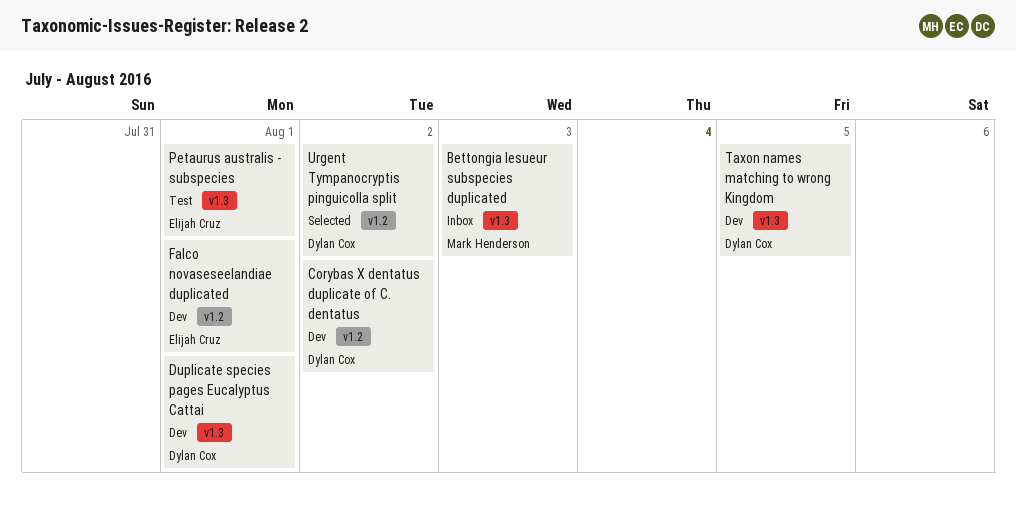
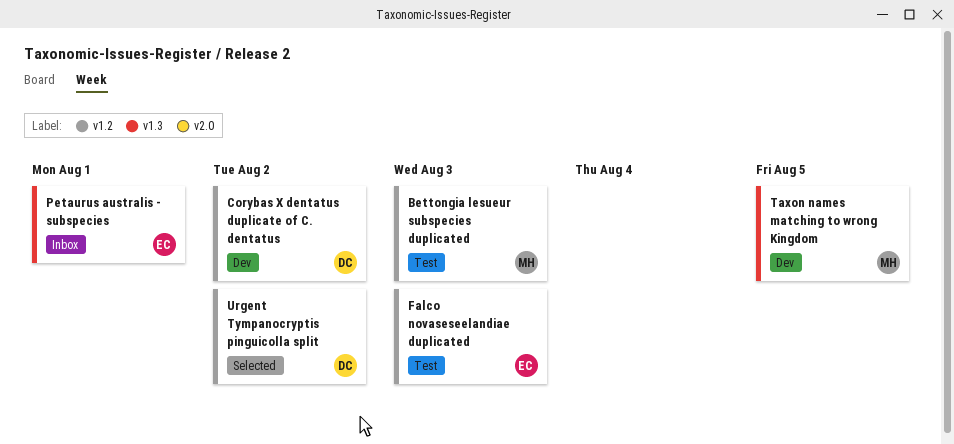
Bettongia lesueur subspecies duplicated, status: Inbox -> Test
Bettongia lesueur subspecies duplicated, label: v1.3 -> v1.2
Duplicate species pages Eucalyptus Cattai: present -> none
Falco novaseseelandiae duplicated, status: Dev -> Test
Falco novaseseelandiae duplicated, due: Aug 1 -> Aug 3
Petaurus australis - subspecies, status: Test -> Inbox
Taxon names matching to wrong Kingdom, owner: Dylan Cox -> Mark Henderson

